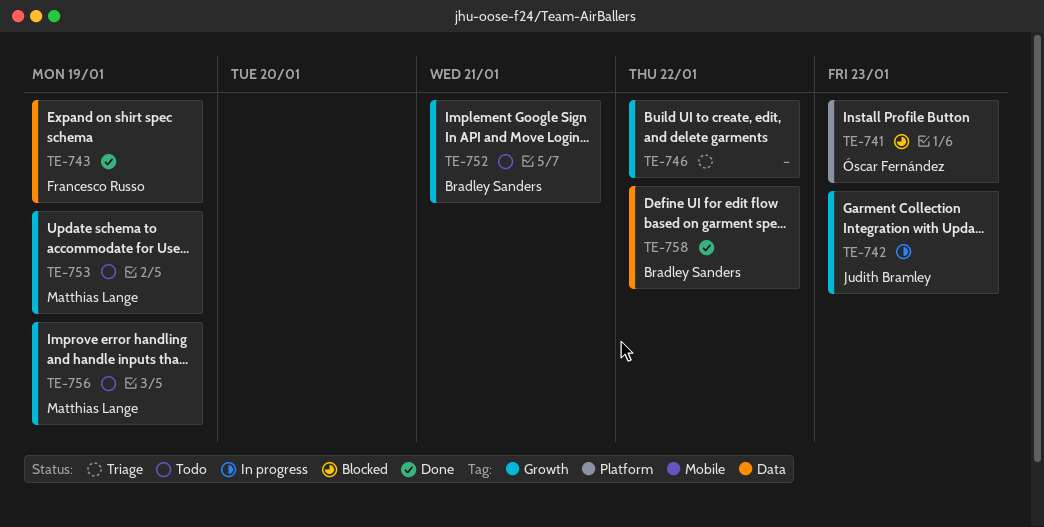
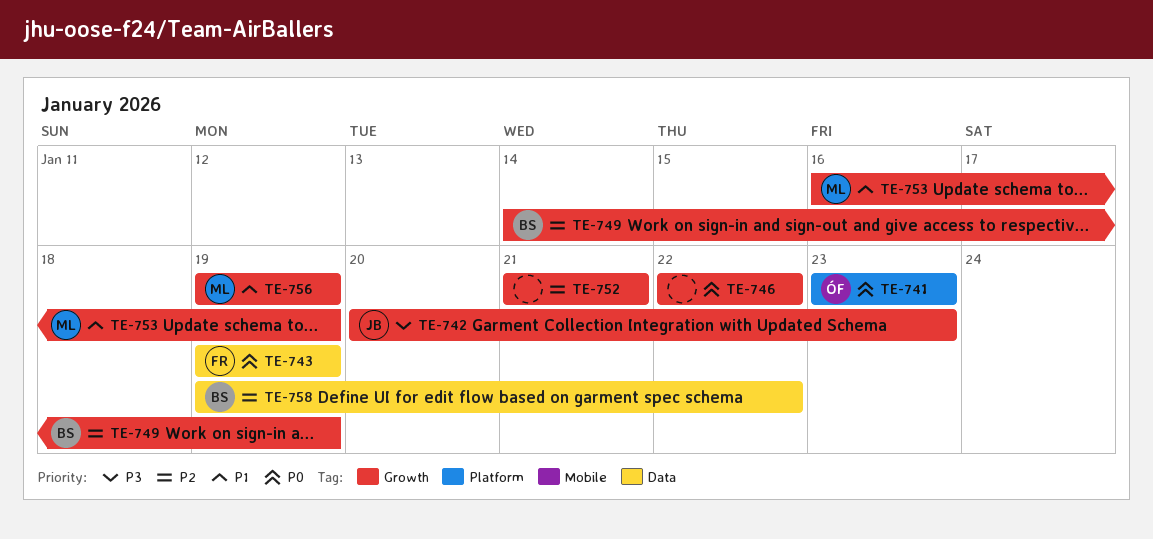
TE-749: none -> present
TE-752, owner: Bradley Sanders -> none

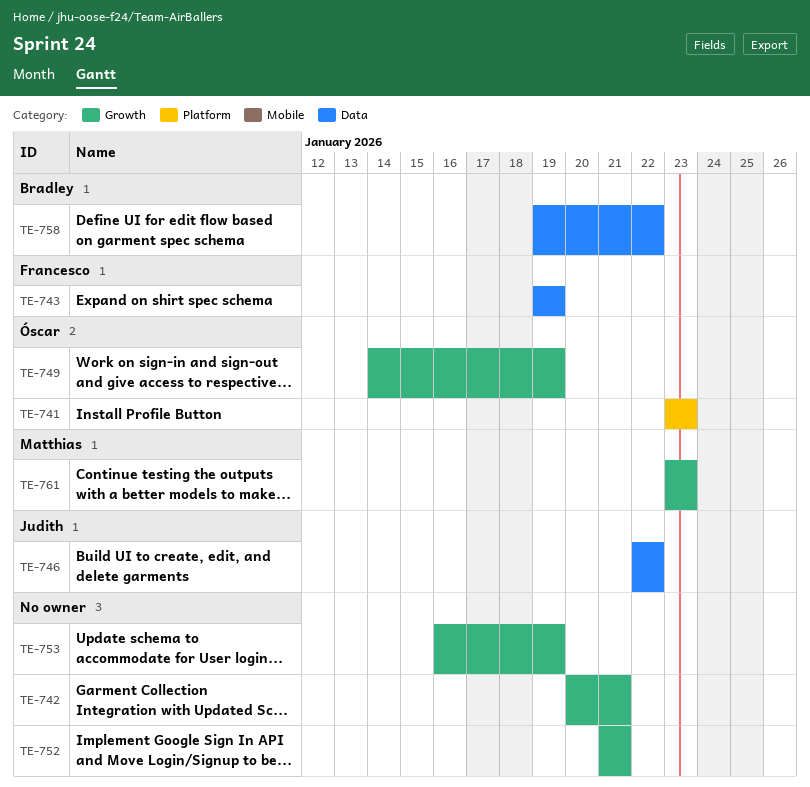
TE-742, owner: Judith -> none
TE-742, due: Jan 23 -> Jan 21
TE-746, owner: none -> Judith
TE-746, label: Growth -> Data
TE-749, owner: Bradley -> Óscar
TE-753, owner: Matthias -> none
TE-756: present -> none
TE-761: none -> present

